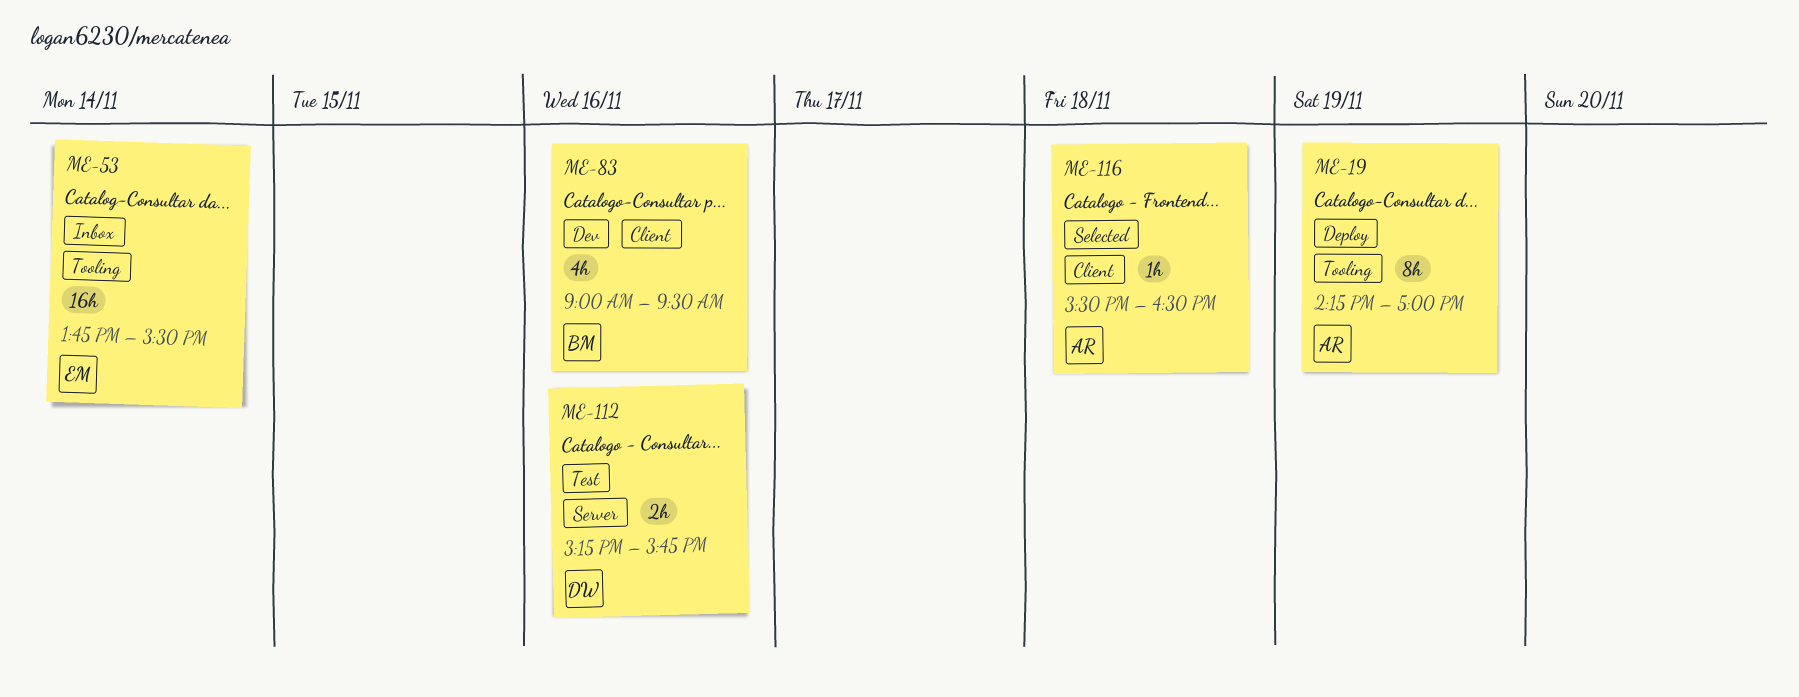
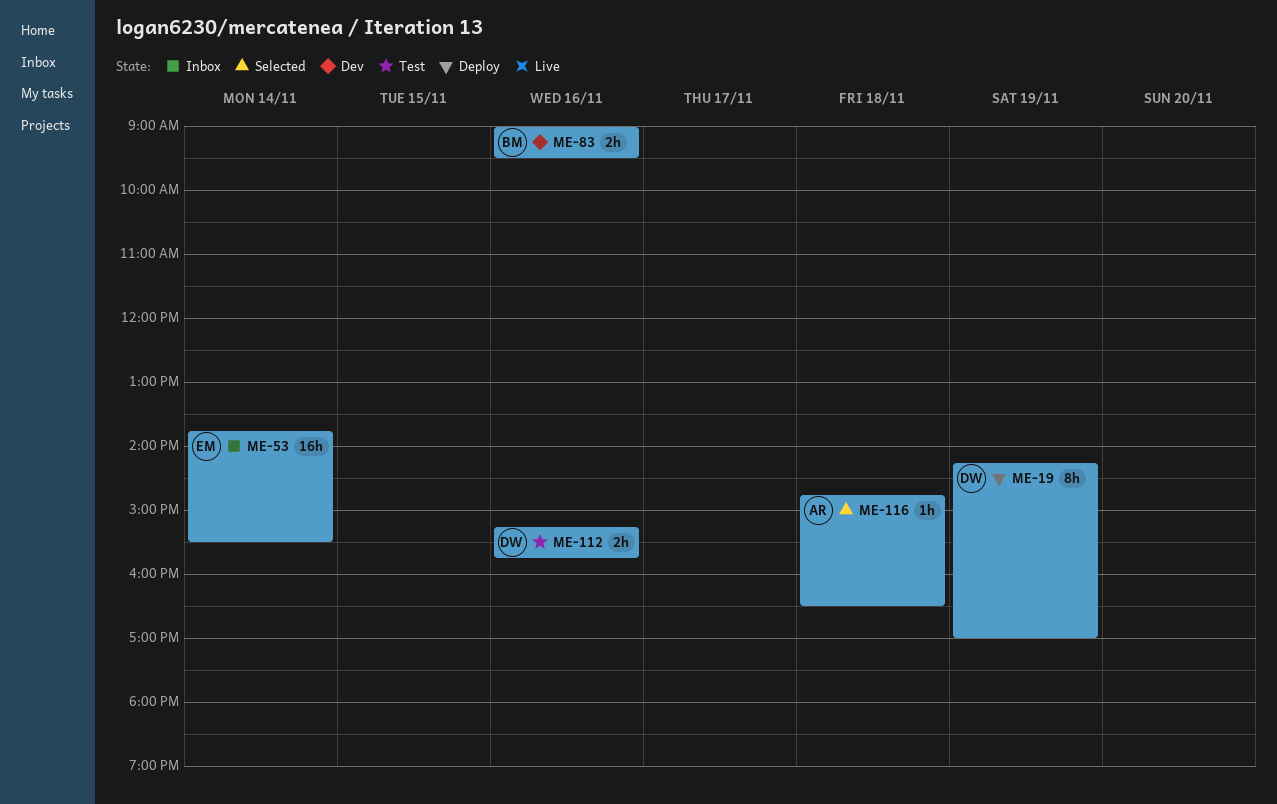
ME-19, owner: AR -> DW
ME-83, estimate: 4h -> 2h
ME-116, begins: 15:30 -> 14:45

